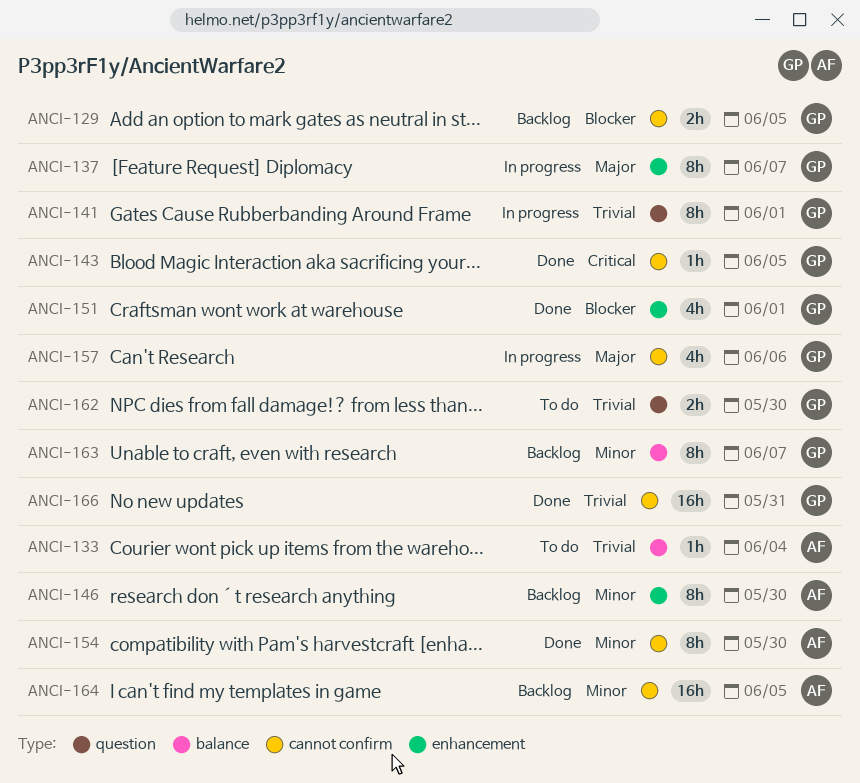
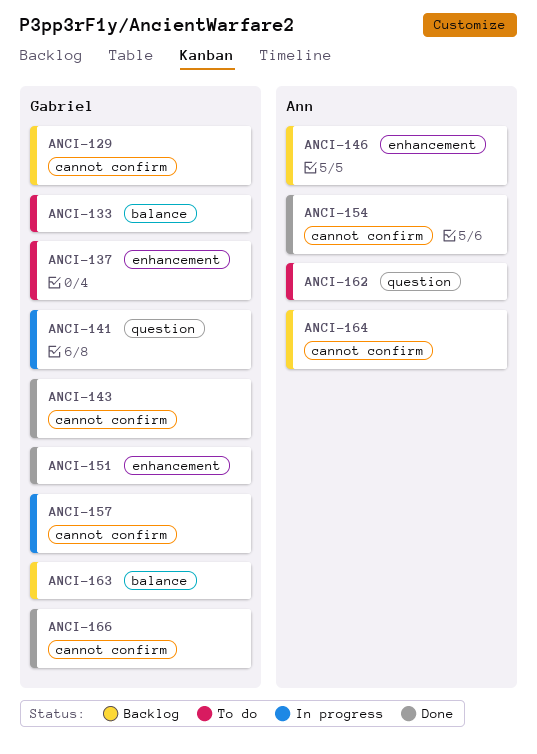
ANCI-133, owner: Ann -> Gabriel
ANCI-137, status: In progress -> To do
ANCI-162, owner: Gabriel -> Ann

